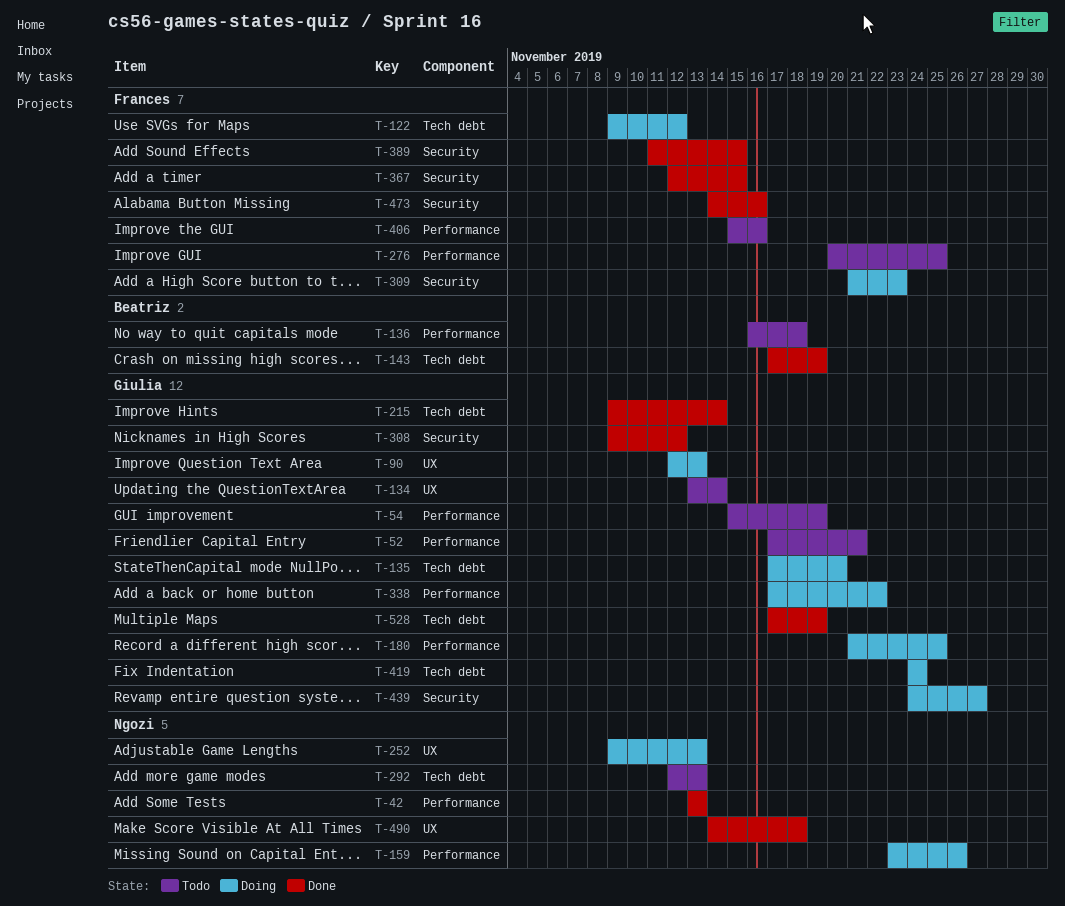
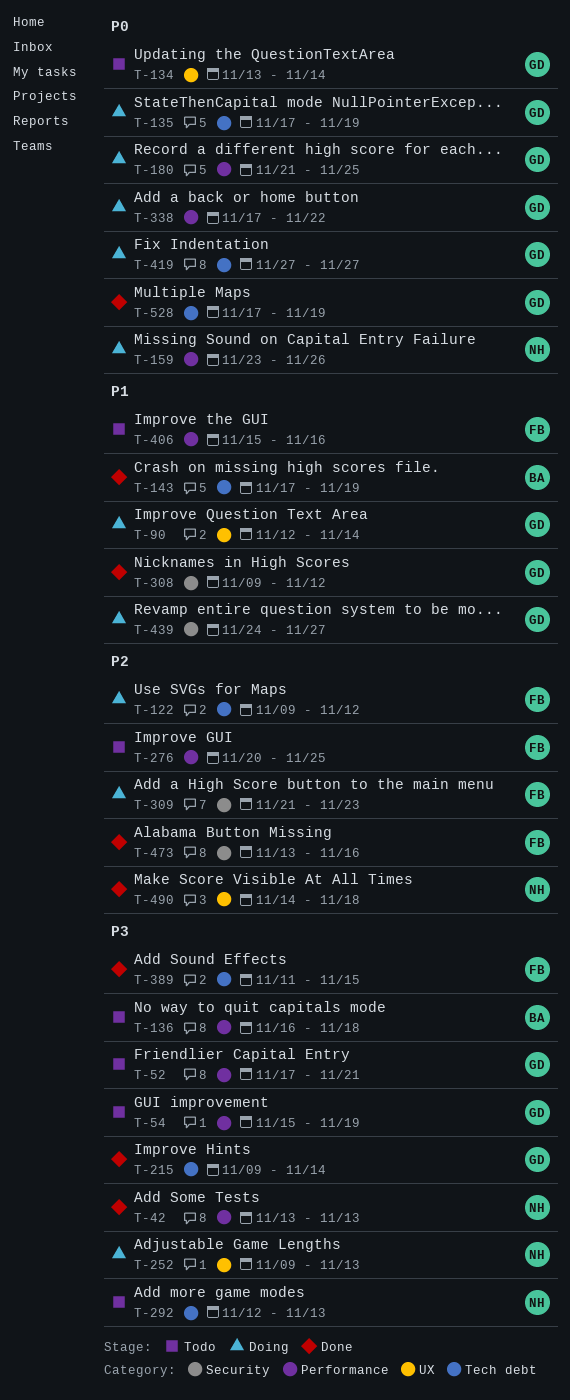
T-90, due: Nov 13 -> Nov 14
T-135, due: Nov 20 -> Nov 19
T-367: present -> none
T-389, label: Security -> Tech debt
T-419, start: Nov 24 -> Nov 27
T-419, due: Nov 24 -> Nov 27
T-473, start: Nov 14 -> Nov 13

